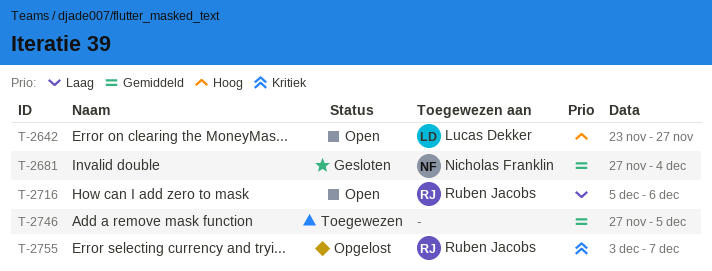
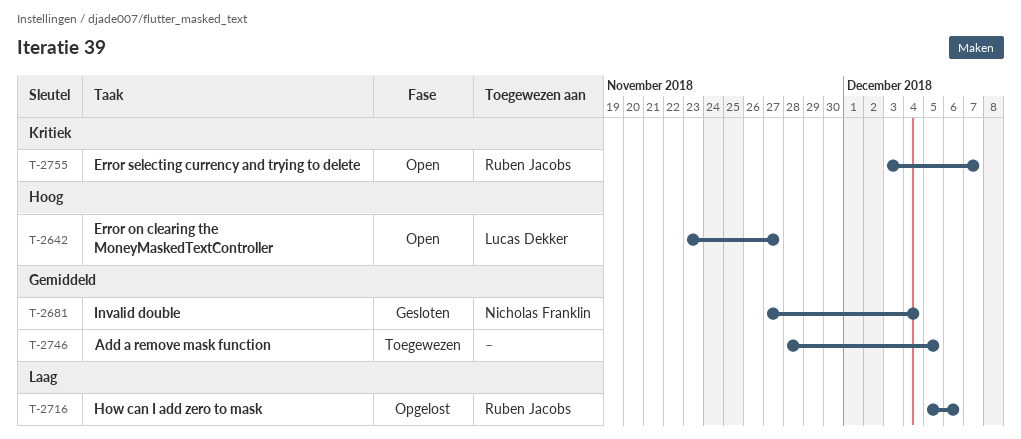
T-2716, status: Open -> Opgelost
T-2746, start: Nov 27 -> Nov 28
T-2755, status: Opgelost -> Open

